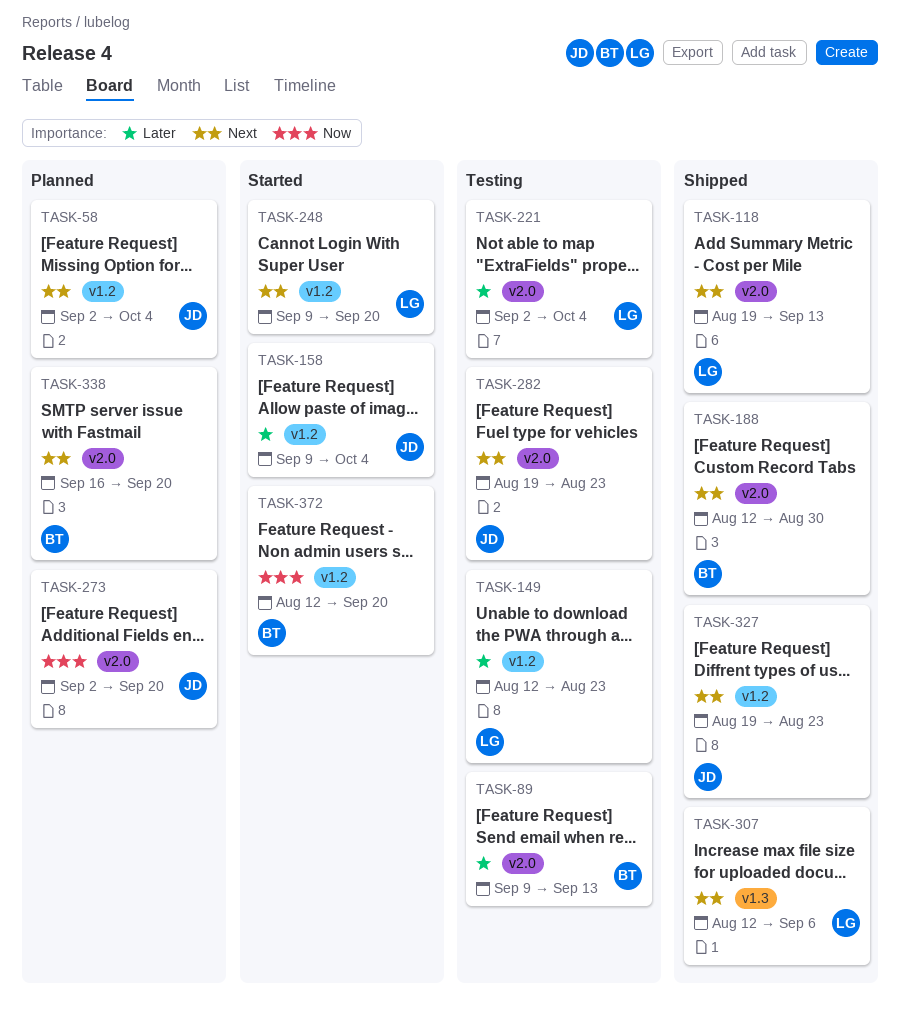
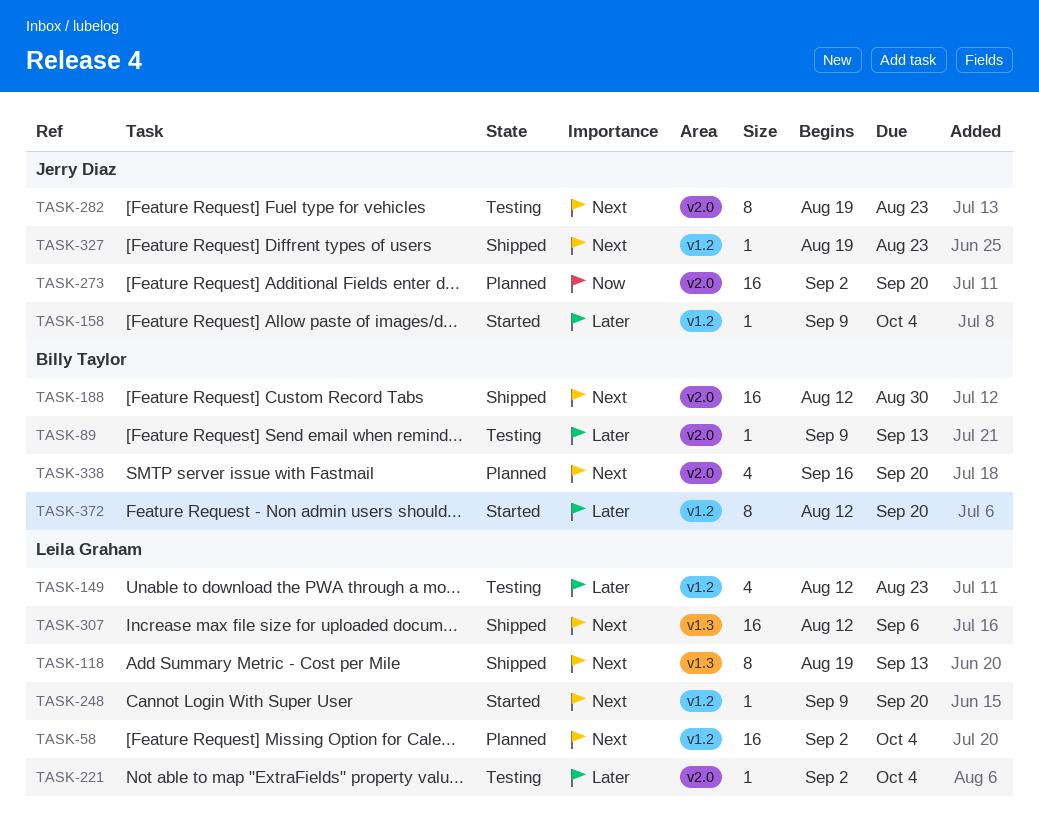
TASK-58, owner: Jerry Diaz -> Leila Graham
TASK-118, label: v2.0 -> v1.3
TASK-372, priority: Now -> Later

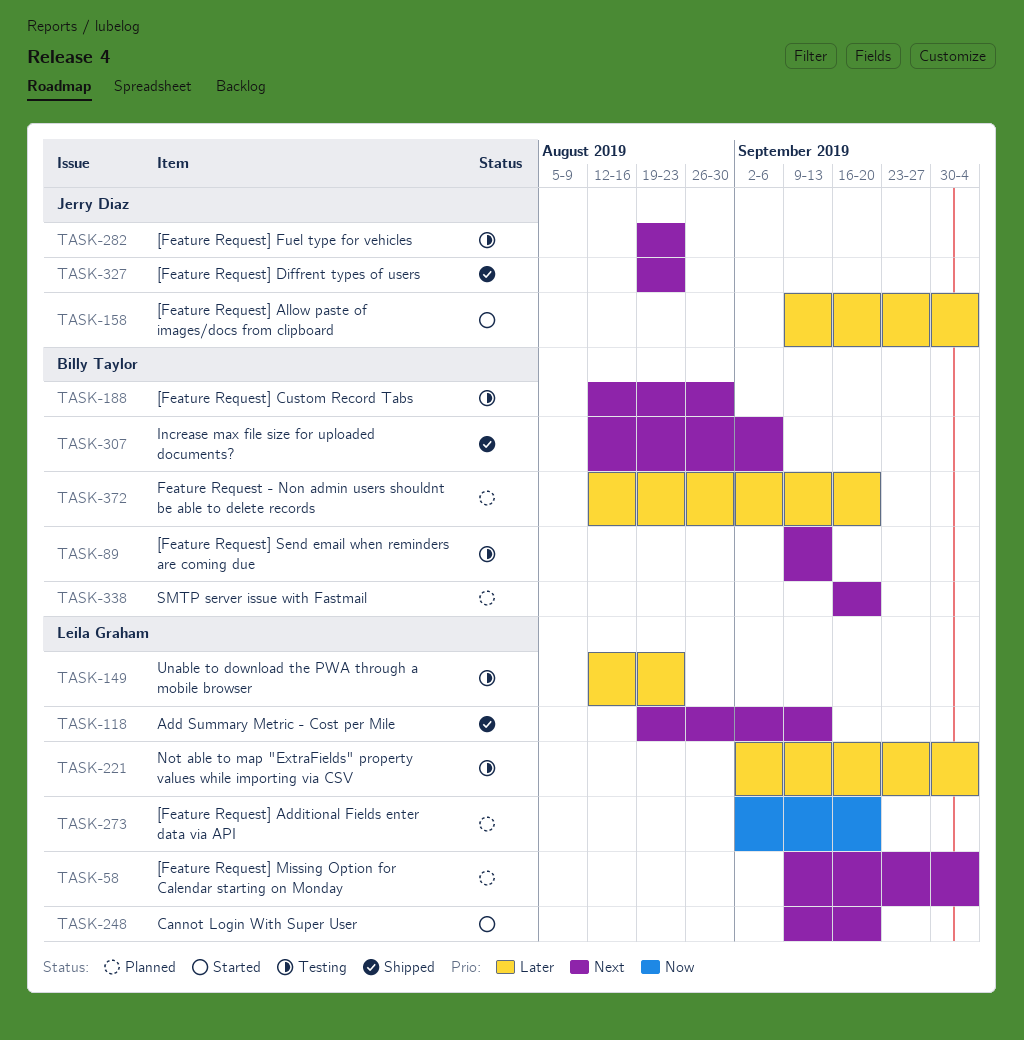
TASK-58, start: Sep 2 -> Sep 9
TASK-89, priority: Later -> Next
TASK-188, status: Shipped -> Testing
TASK-273, owner: Jerry Diaz -> Leila Graham
TASK-307, owner: Leila Graham -> Billy Taylor
TASK-372, status: Started -> Planned

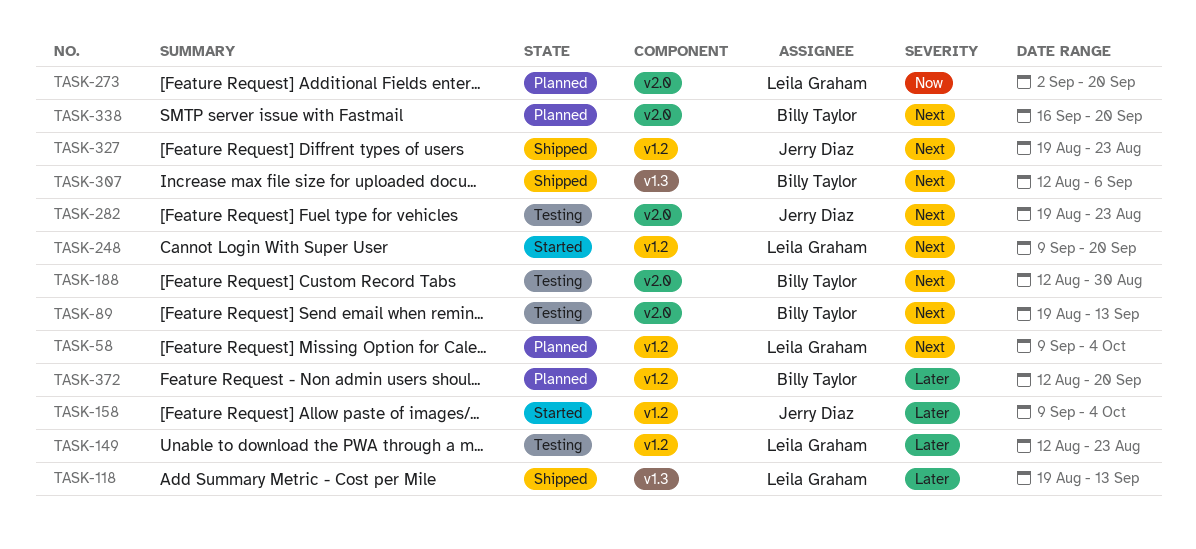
TASK-89, start: Sep 9 -> Aug 19
TASK-118, priority: Next -> Later
TASK-221: present -> none

